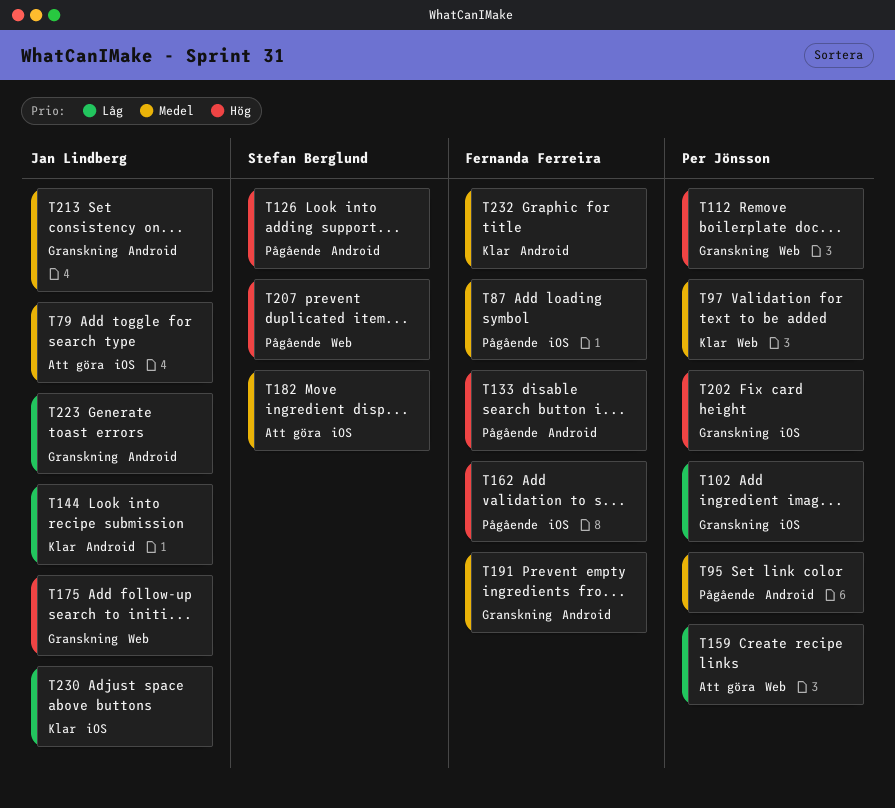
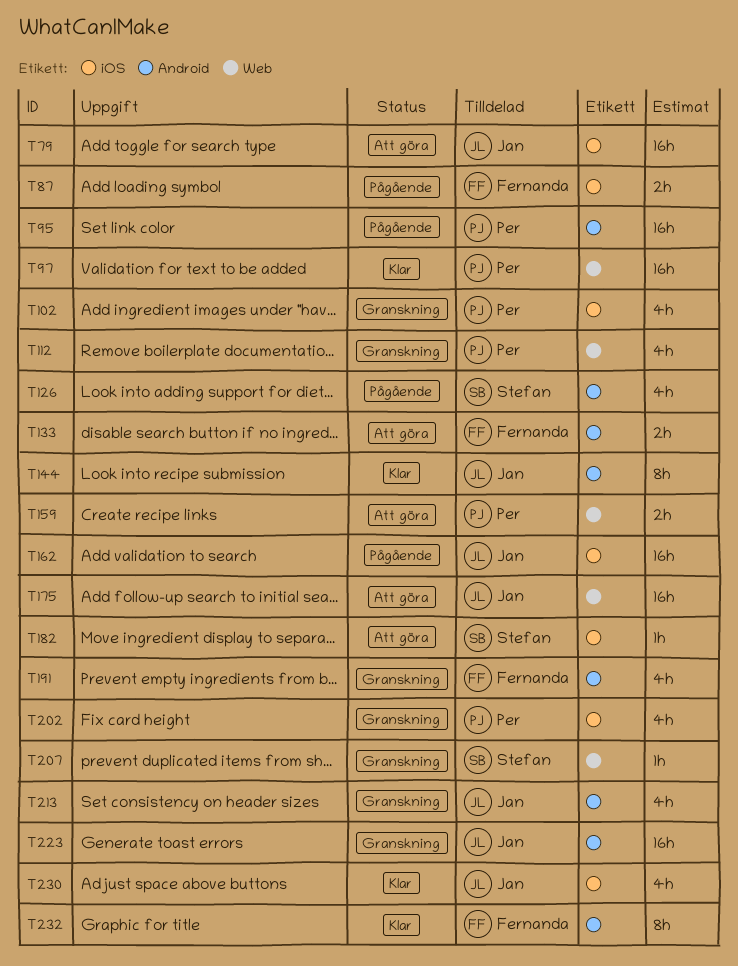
T133, status: Pågående -> Att göra
T162, owner: Fernanda Ferreira -> Jan Lindberg
T175, status: Granskning -> Att göra
T207, status: Pågående -> Granskning

